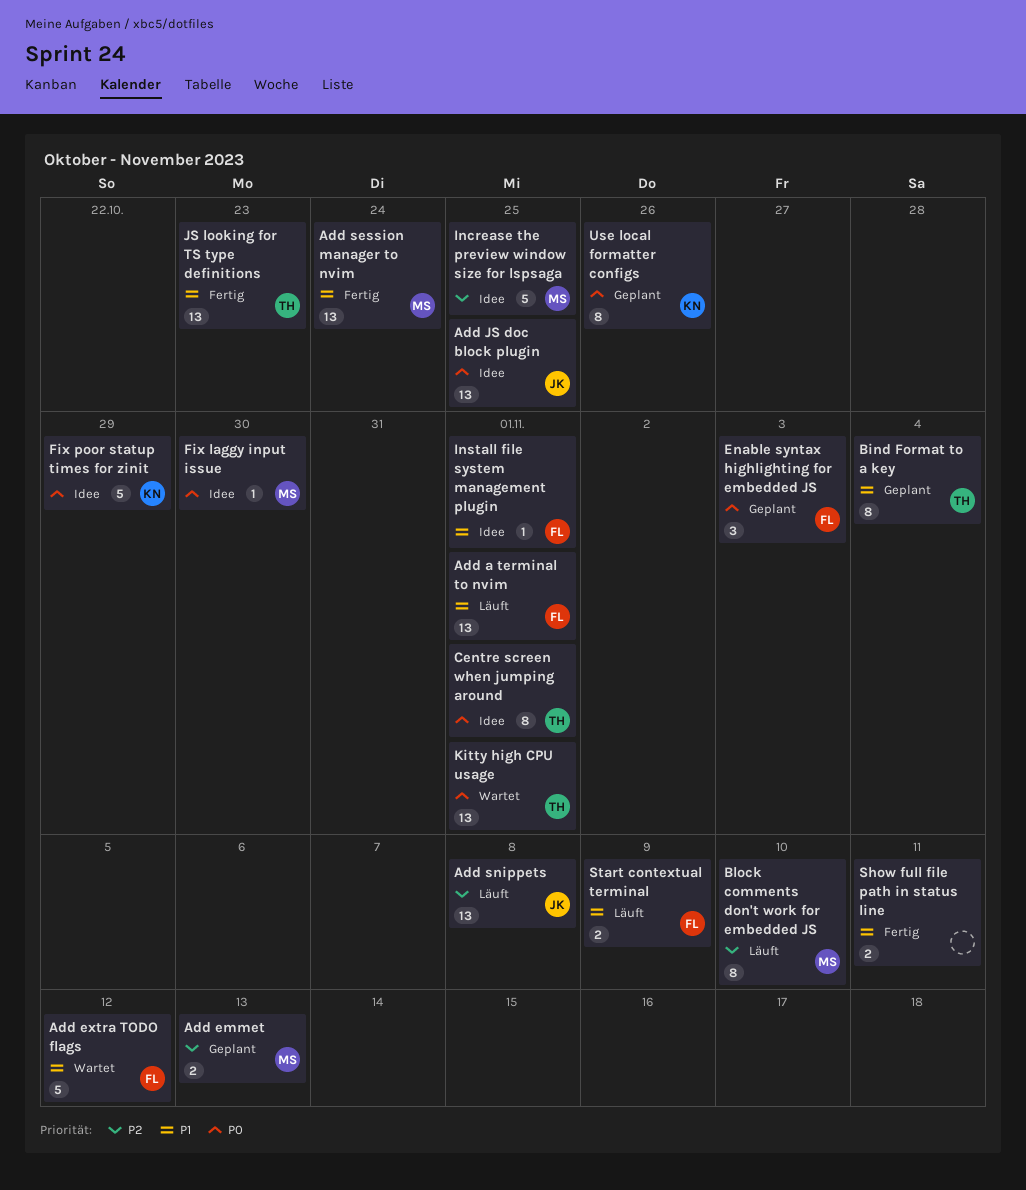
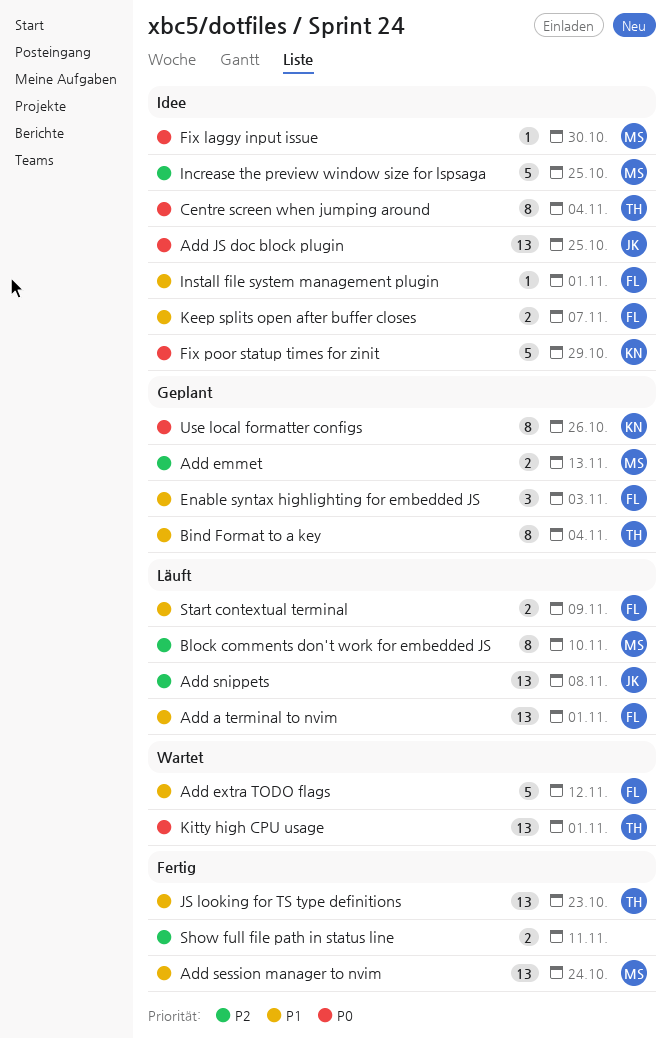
Centre screen when jumping around, due: Nov 1 -> Nov 4
Enable syntax highlighting for embedded JS, priority: P0 -> P1
Keep splits open after buffer closes: none -> present
Show full file path in status line, priority: P1 -> P2

